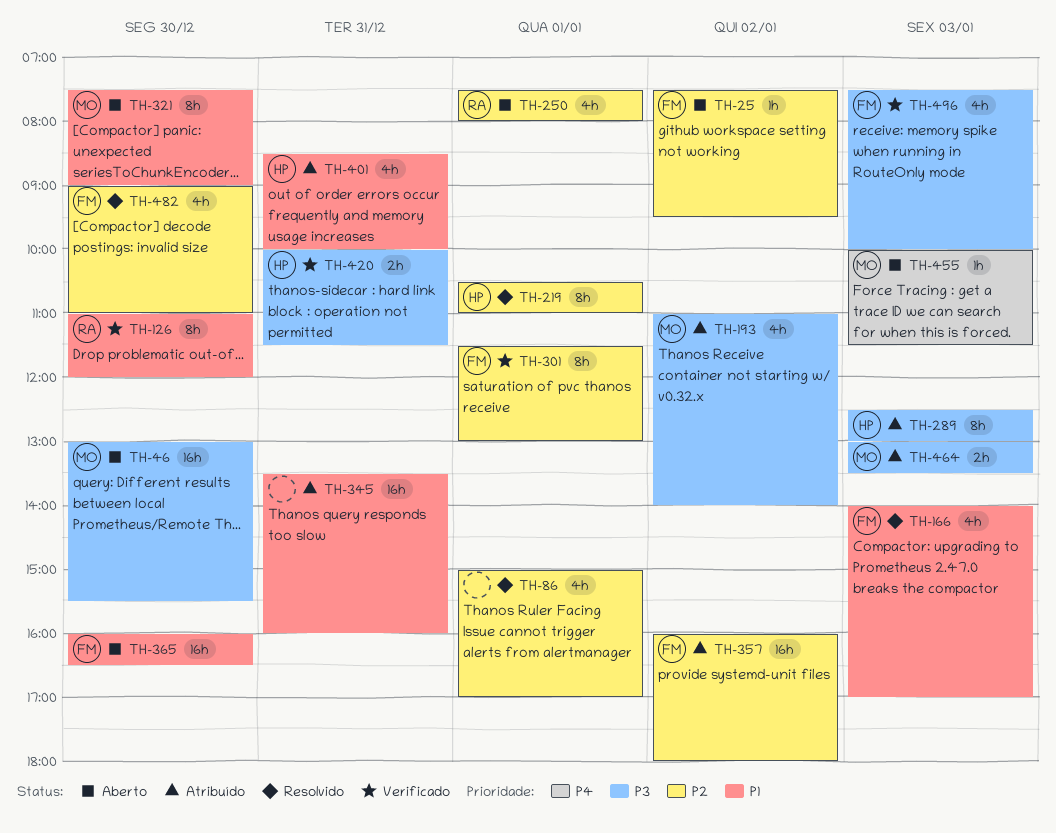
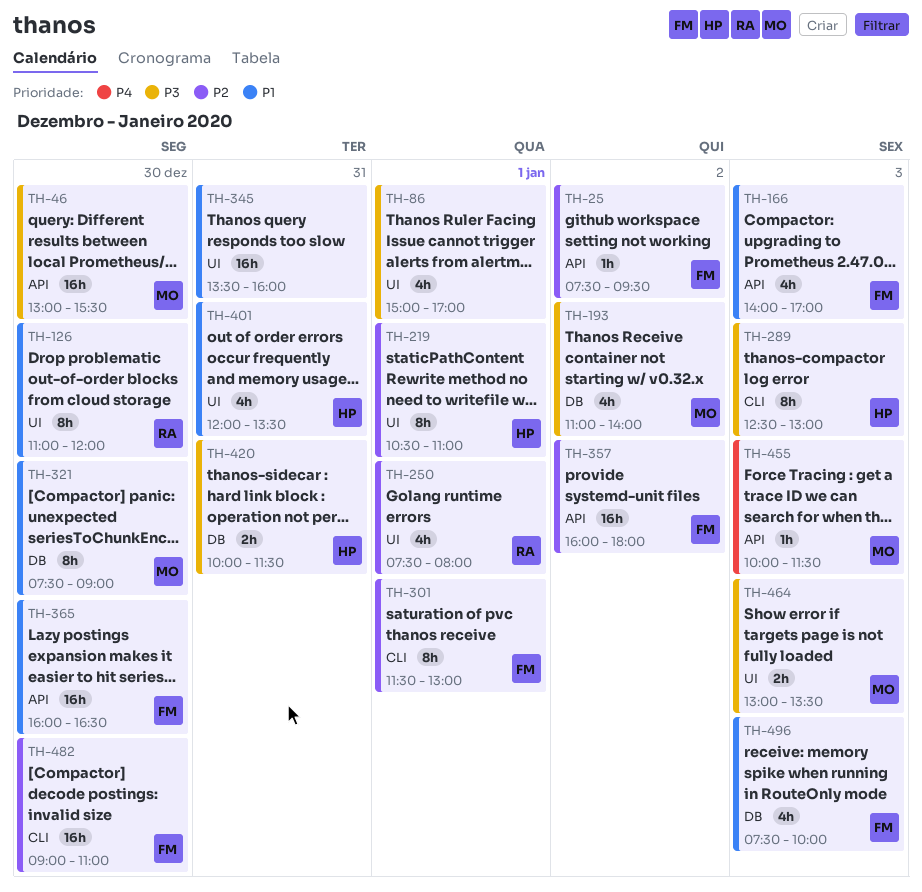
TH-86, priority: P2 -> P3
TH-401, begins: 08:30 -> 12:00
TH-401, ends: 10:00 -> 13:30
TH-482, estimate: 4h -> 16h
TH-496, priority: P3 -> P1

